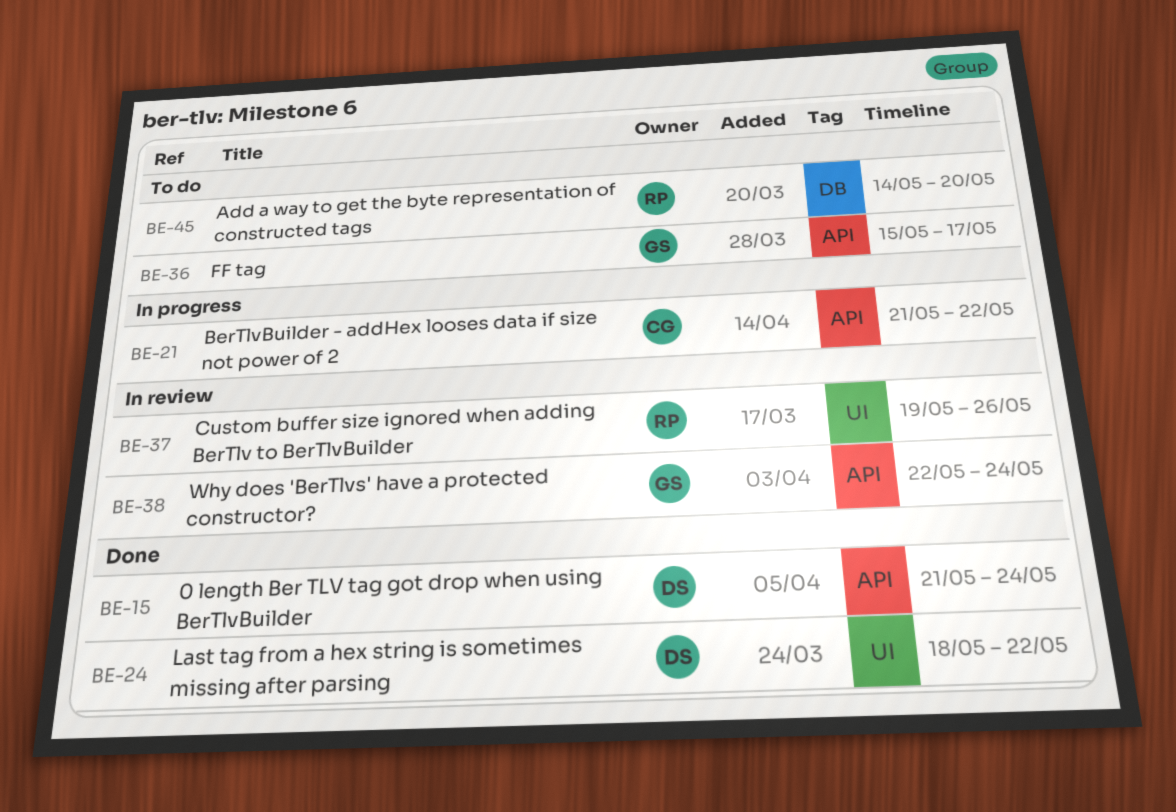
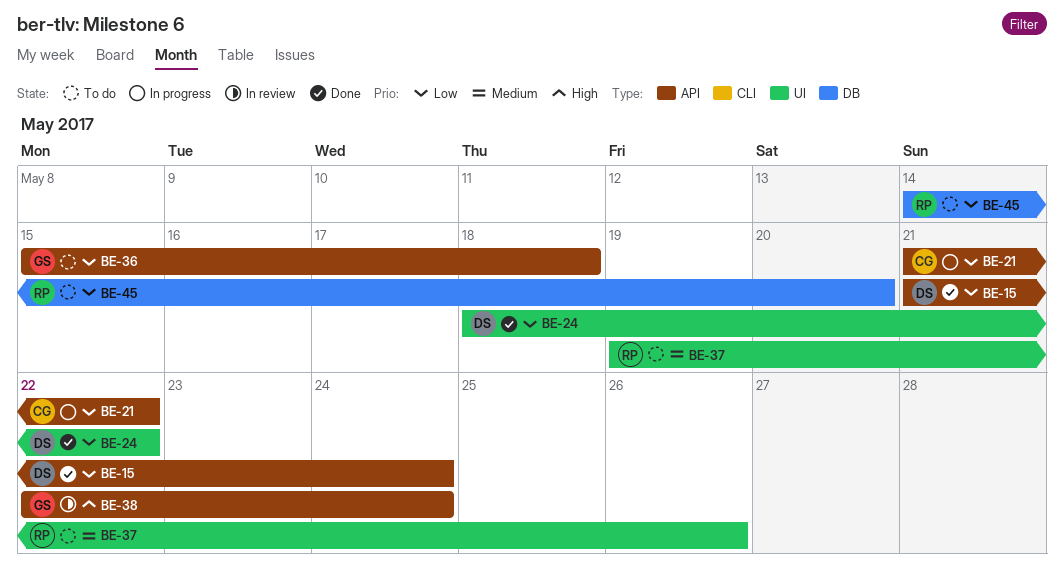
BE-36, due: May 17 -> May 18
BE-37, status: In review -> To do

